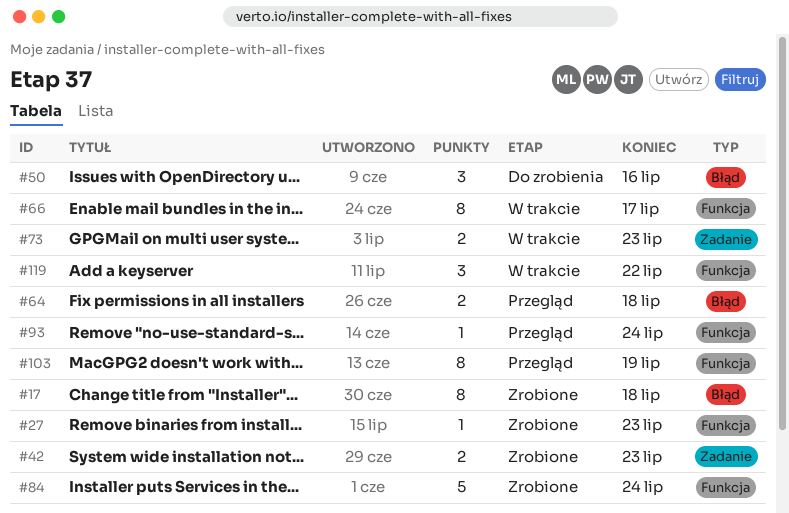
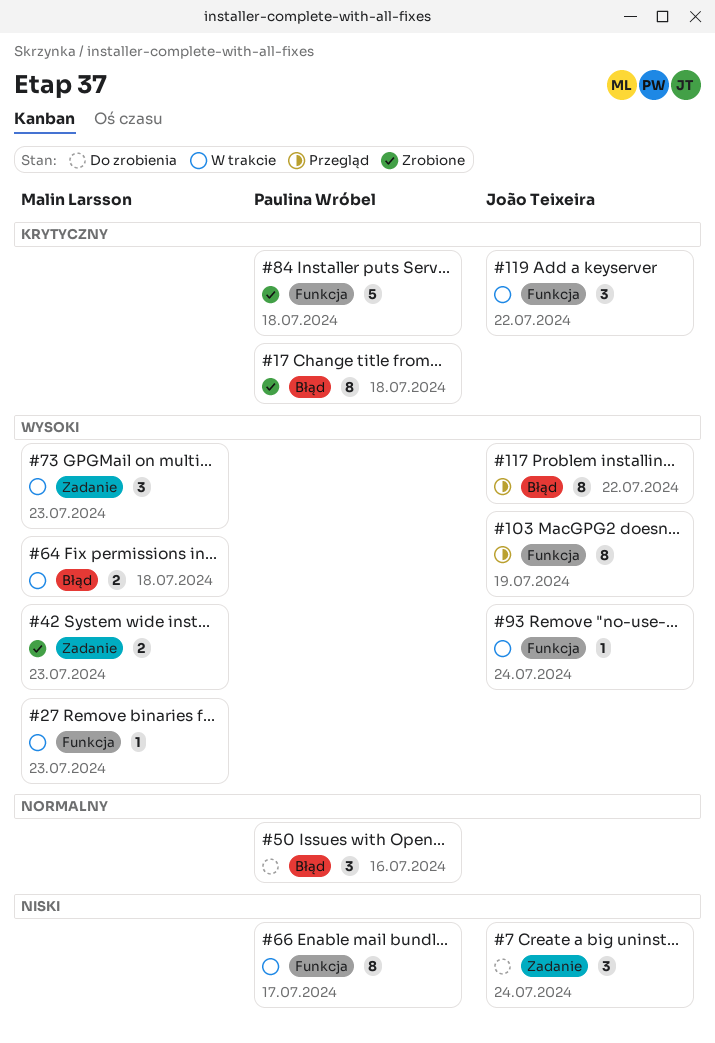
#7: none -> present
#27, status: Zrobione -> W trakcie
#64, status: Przegląd -> W trakcie
#73, estimate: 2 -> 3
#84, due: Jul 24 -> Jul 18
#93, status: Przegląd -> W trakcie
#117: none -> present

